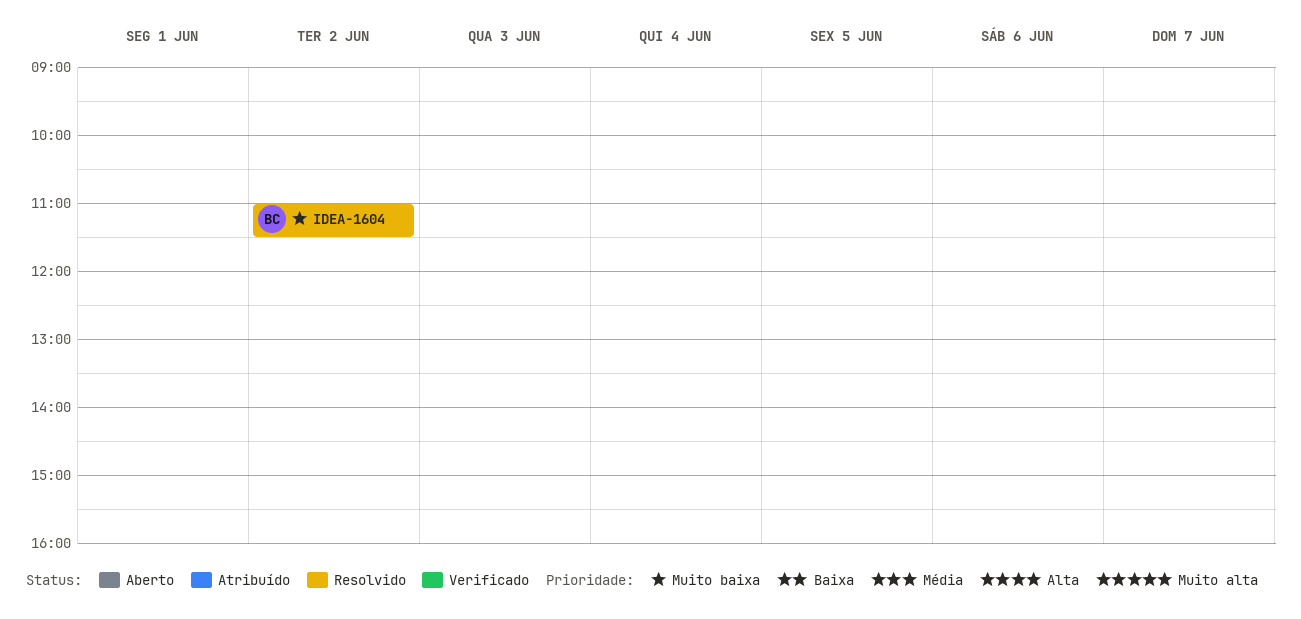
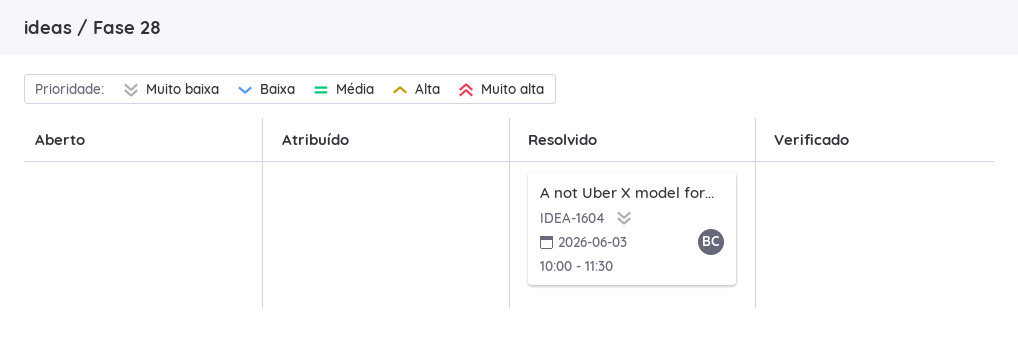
IDEA-1604, day: Jun 2 -> Jun 3
IDEA-1604, begins: 11:00 -> 10:00

